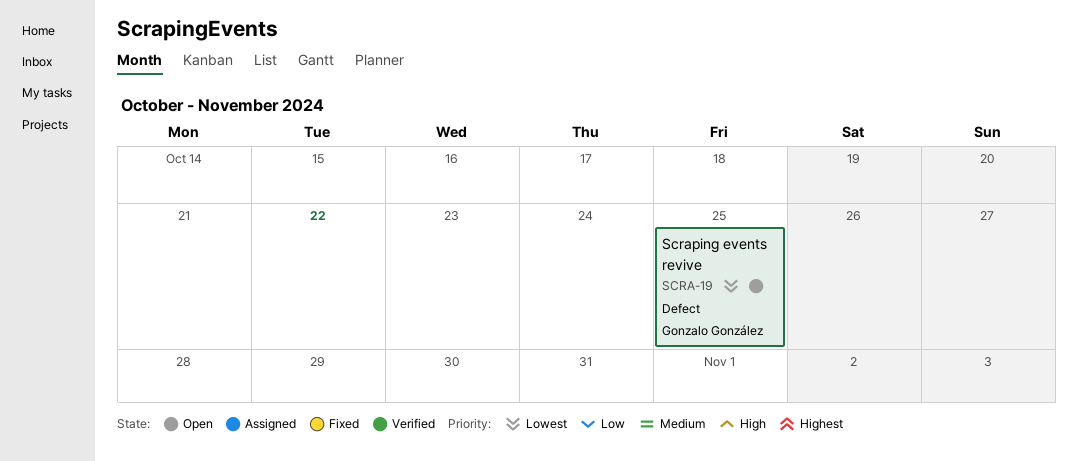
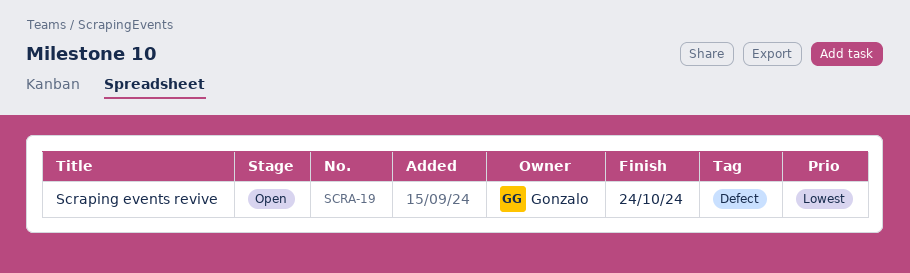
SCRA-19, due: Oct 25 -> Oct 24

